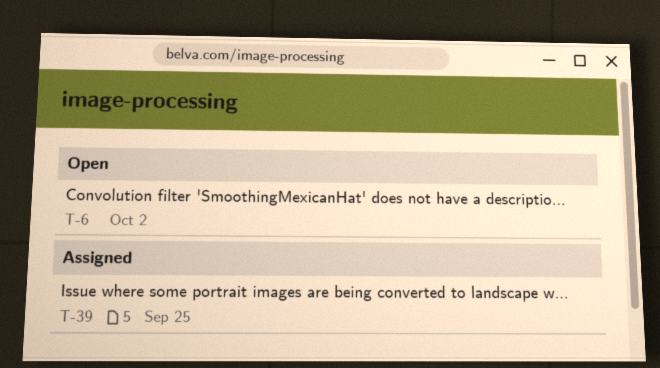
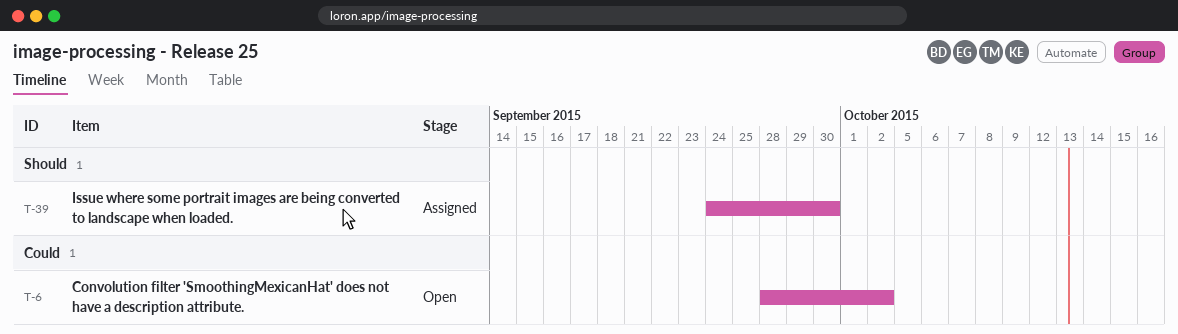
T-39, due: Sep 25 -> Sep 30

